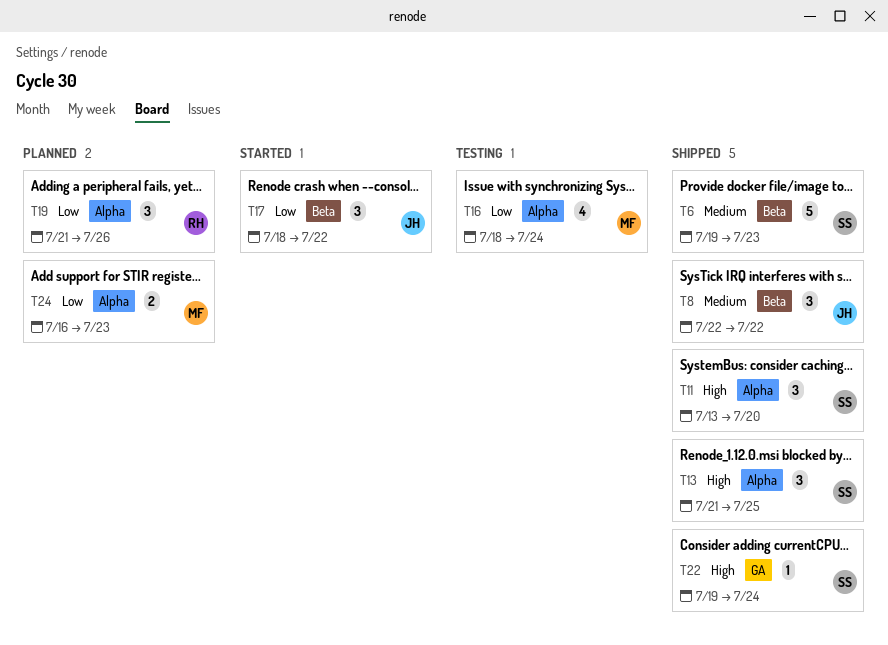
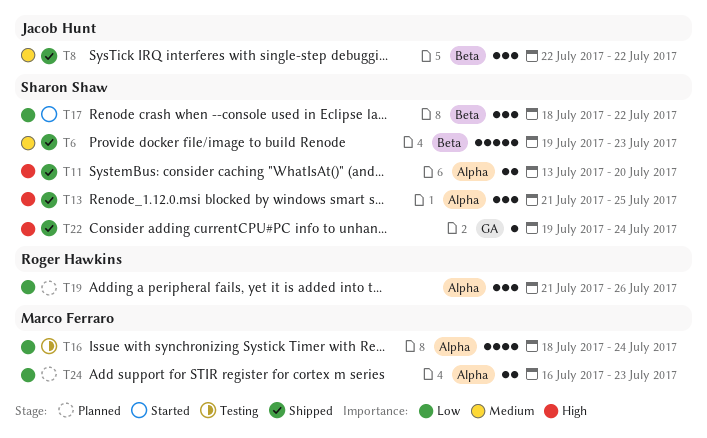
T11, estimate: 3 -> 2
T17, owner: Jacob Hunt -> Sharon Shaw

